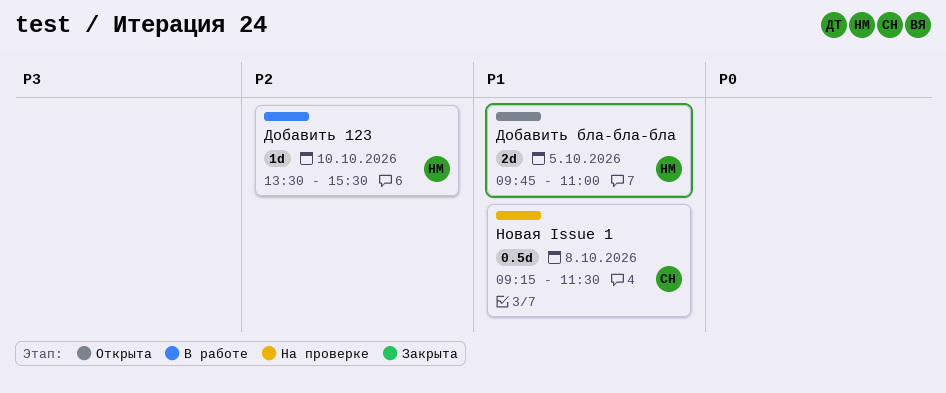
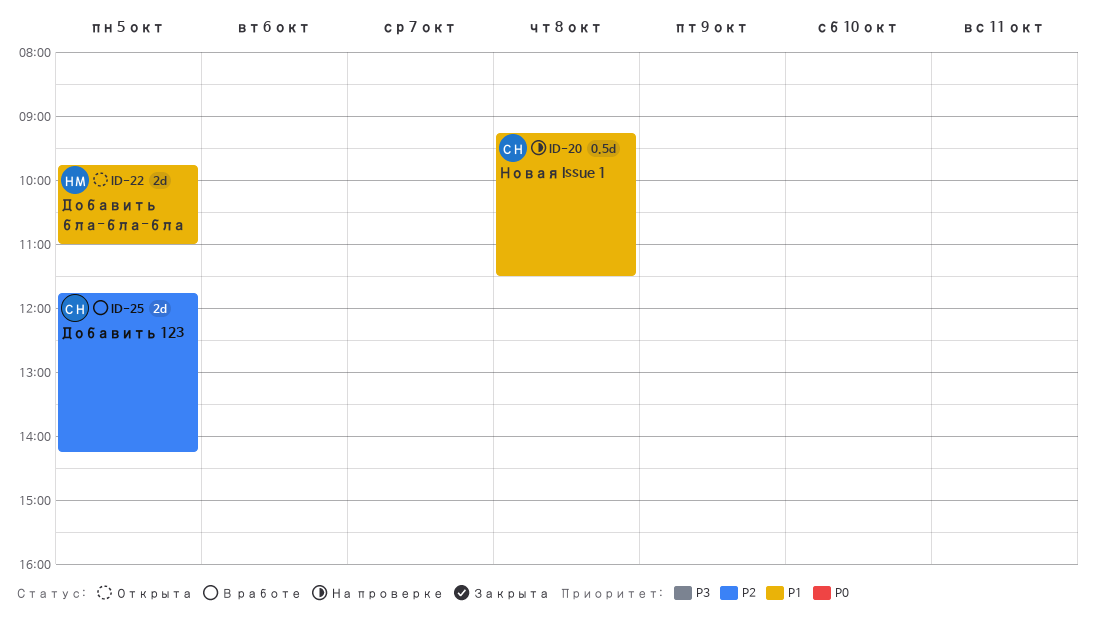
Добавить 123, owner: НМ -> СН
Добавить 123, estimate: 1d -> 2d
Добавить 123, day: Oct 10 -> Oct 5
Добавить 123, begins: 13:30 -> 11:45
Добавить 123, ends: 15:30 -> 14:15

